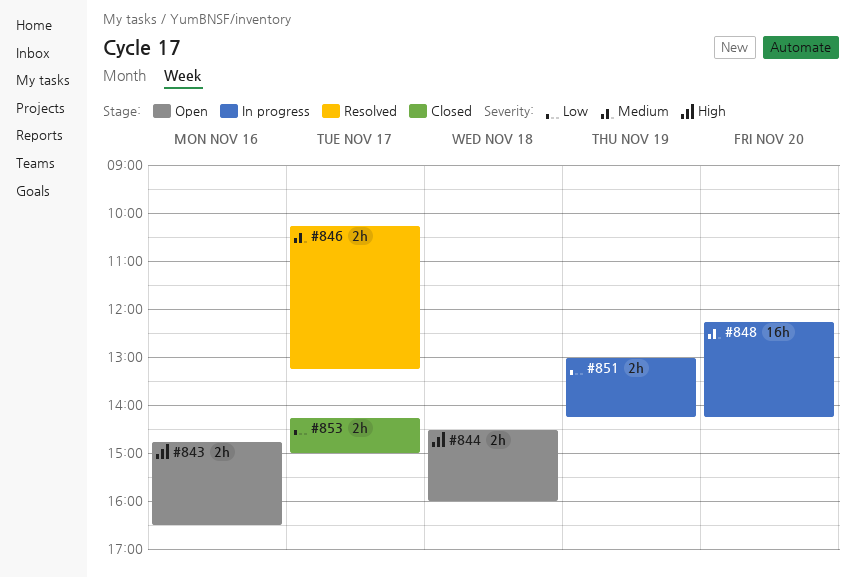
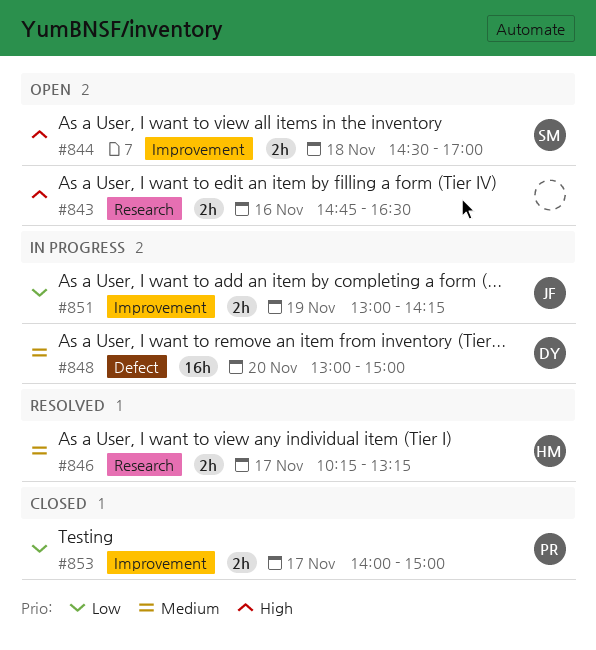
#844, ends: 16:00 -> 17:00
#848, begins: 12:15 -> 13:00
#848, ends: 14:15 -> 15:00
#853, begins: 14:15 -> 14:00

